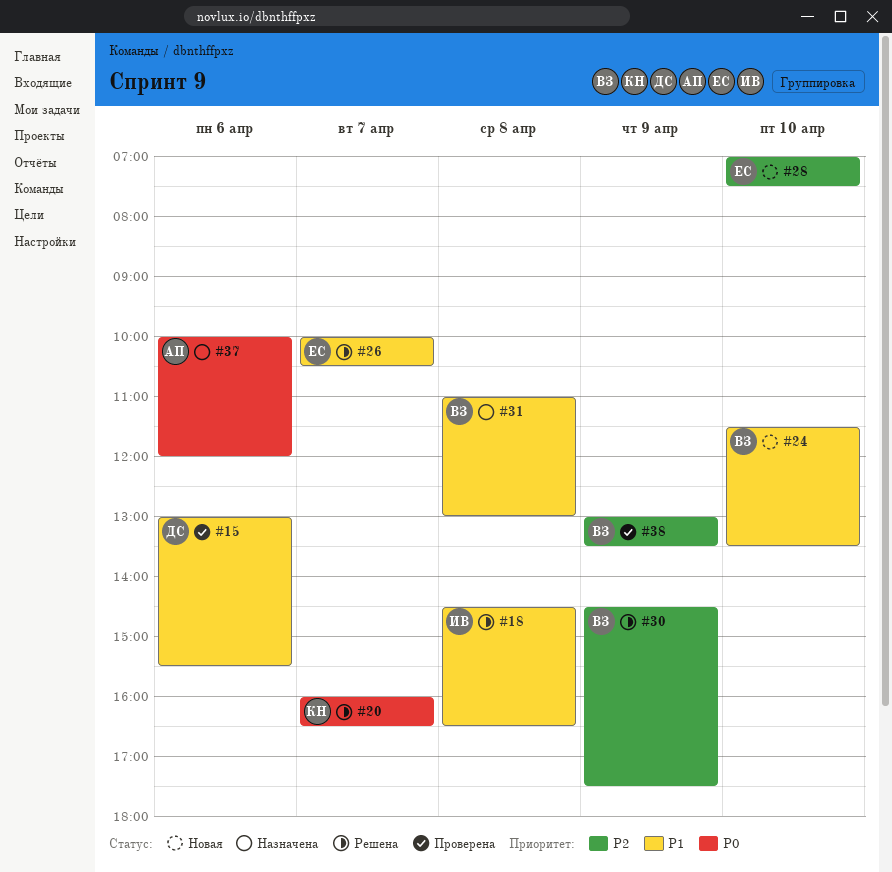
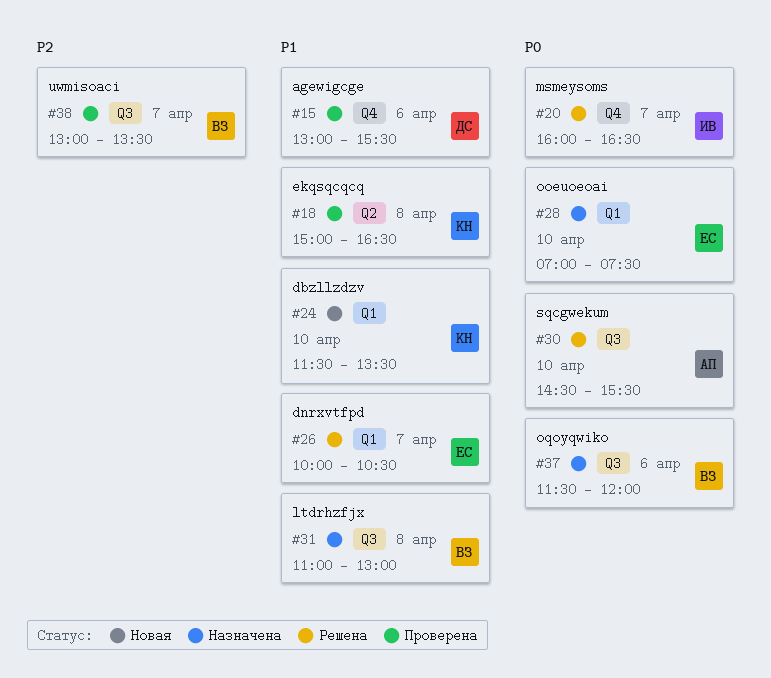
#18, status: Решена -> Проверена
#18, owner: ИВ -> КН
#18, begins: 14:30 -> 15:00
#20, owner: КН -> ИВ
#24, owner: ВЗ -> КН
#28, status: Новая -> Назначена
#28, priority: P2 -> P0
#30, owner: ВЗ -> АП
#30, priority: P2 -> P0
#30, day: Apr 9 -> Apr 10
#30, ends: 17:30 -> 15:30
#37, owner: АП -> ВЗ
#37, begins: 10:00 -> 11:30
#38, day: Apr 9 -> Apr 7

